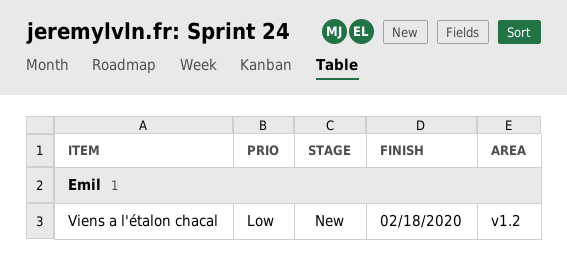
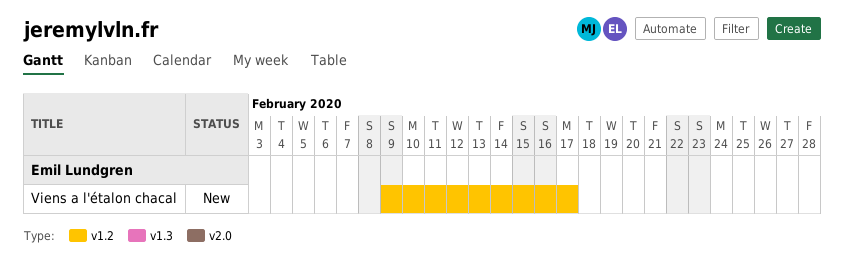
Viens a l'étalon chacal, due: Feb 18 -> Feb 17

